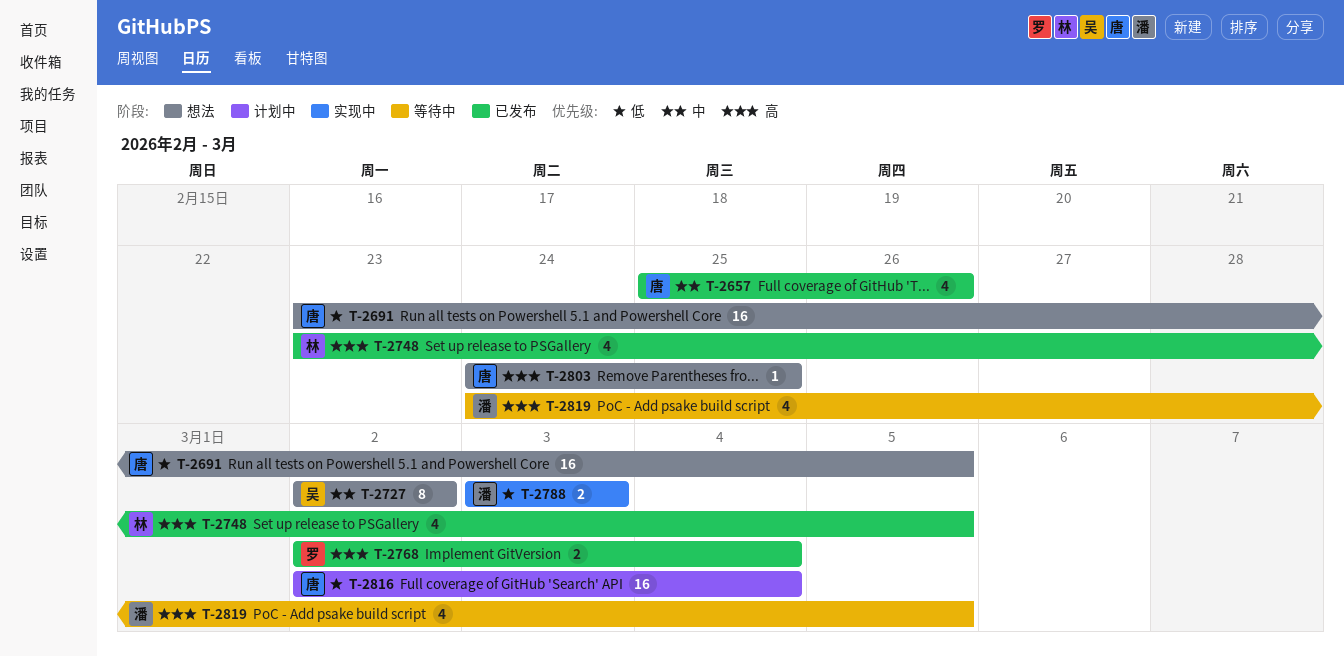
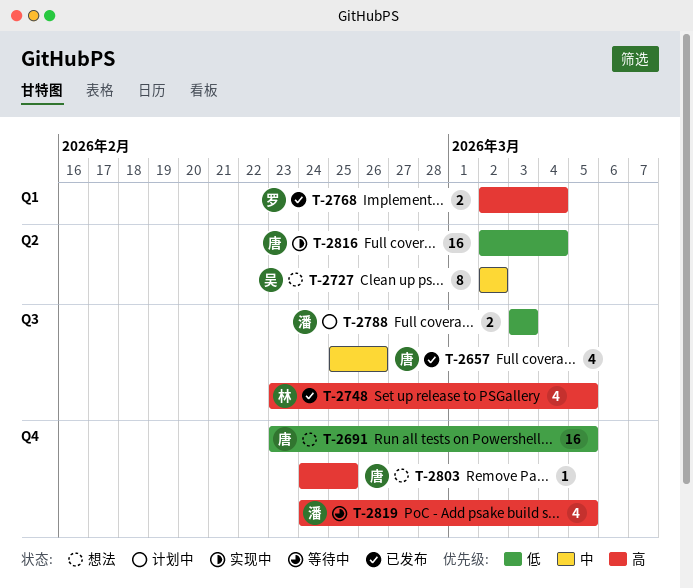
T-2788, status: 实现中 -> 计划中
T-2816, status: 计划中 -> 实现中

